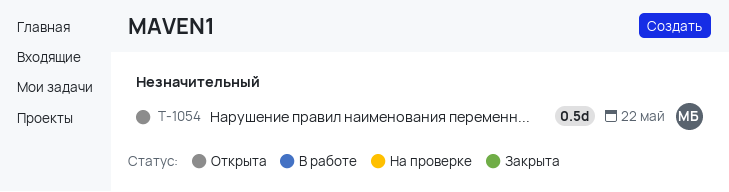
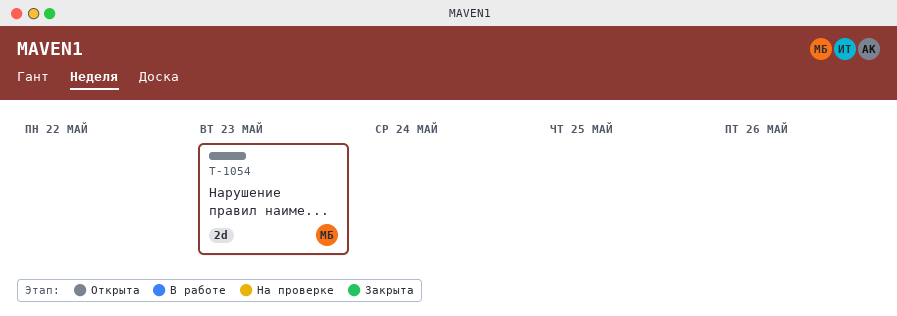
T-1054, estimate: 0.5d -> 2d
T-1054, due: May 22 -> May 23

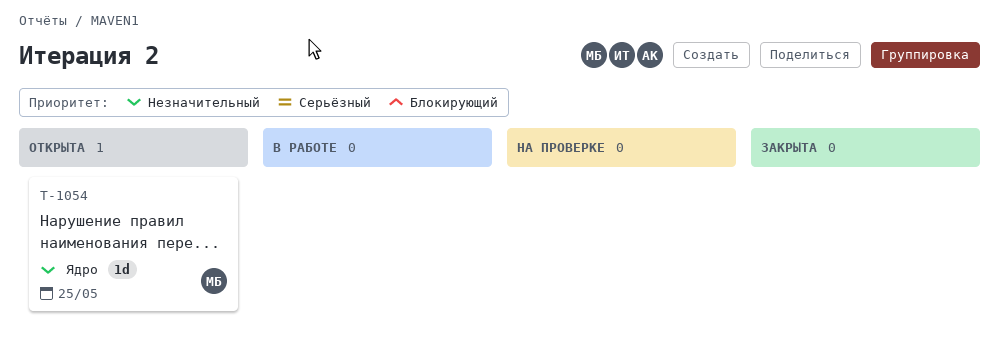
T-1054, estimate: 2d -> 1d
T-1054, due: May 23 -> May 25

